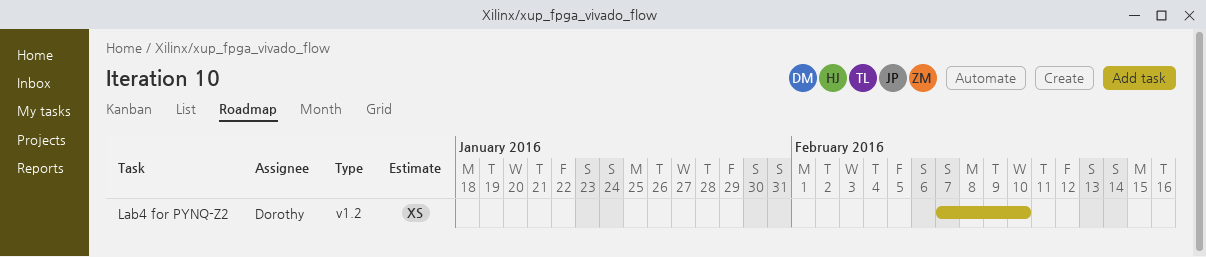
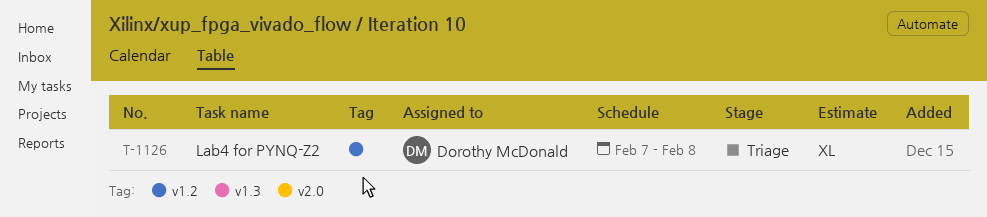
Lab4 for PYNQ-Z2, estimate: XS -> XL
Lab4 for PYNQ-Z2, due: Feb 10 -> Feb 8

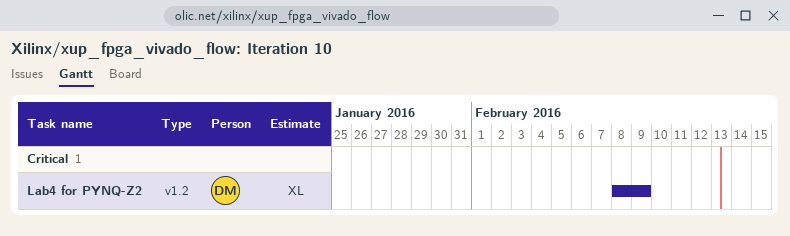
Lab4 for PYNQ-Z2, start: Feb 7 -> Feb 8
Lab4 for PYNQ-Z2, due: Feb 8 -> Feb 9

